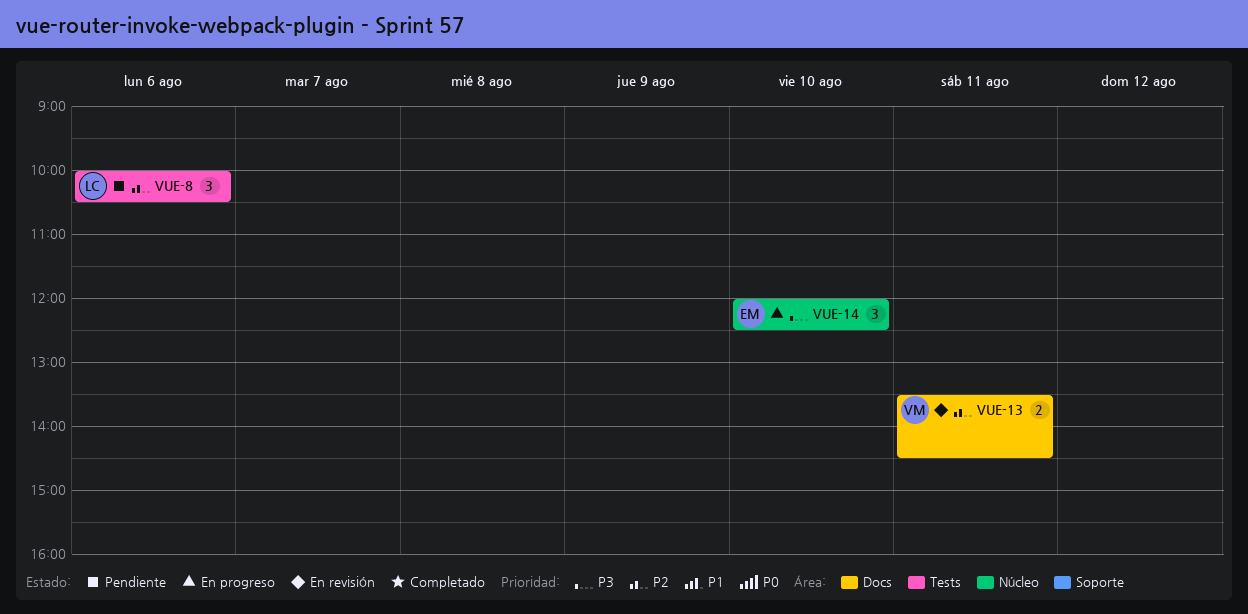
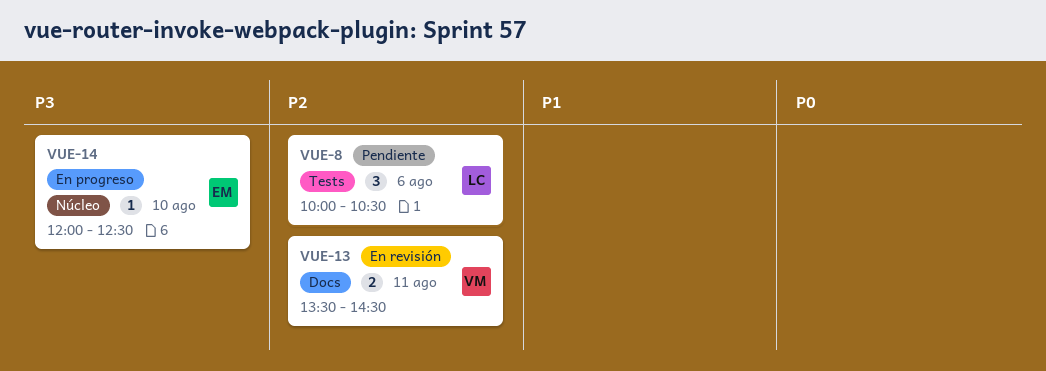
VUE-14, estimate: 3 -> 1

